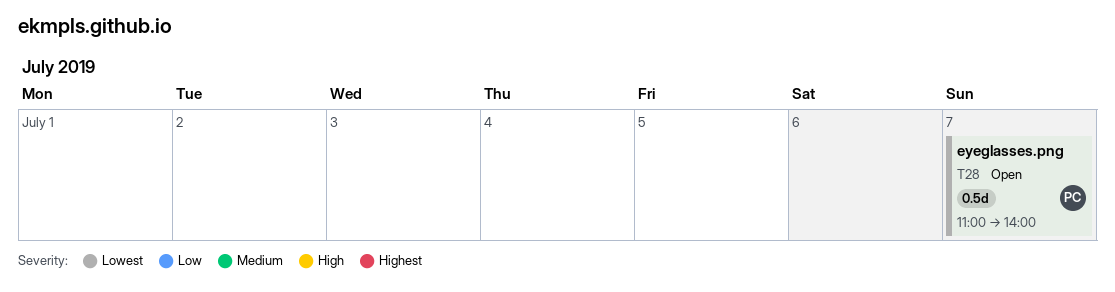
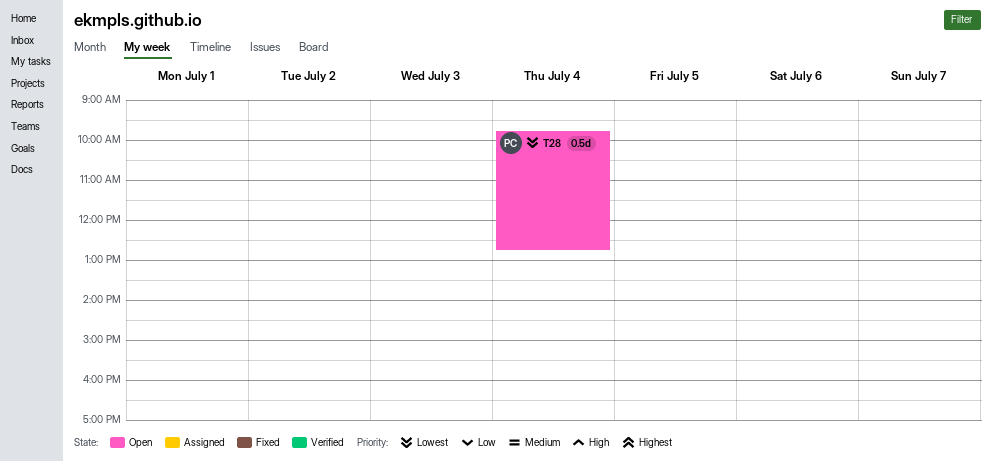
T28, day: Jul 7 -> Jul 4
T28, begins: 11:00 -> 09:45
T28, ends: 14:00 -> 12:45

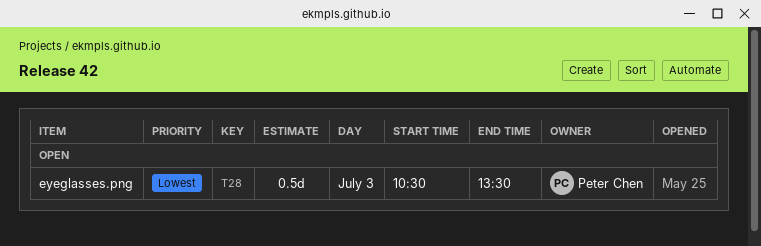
T28, day: Jul 4 -> Jul 3
T28, begins: 09:45 -> 10:30
T28, ends: 12:45 -> 13:30

